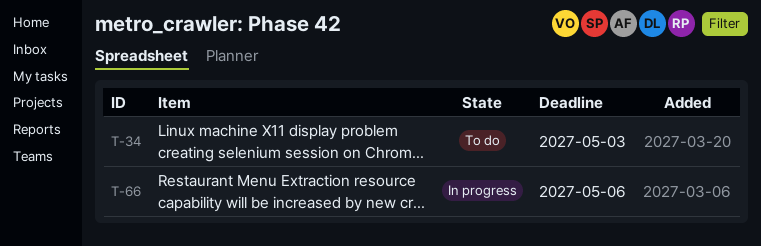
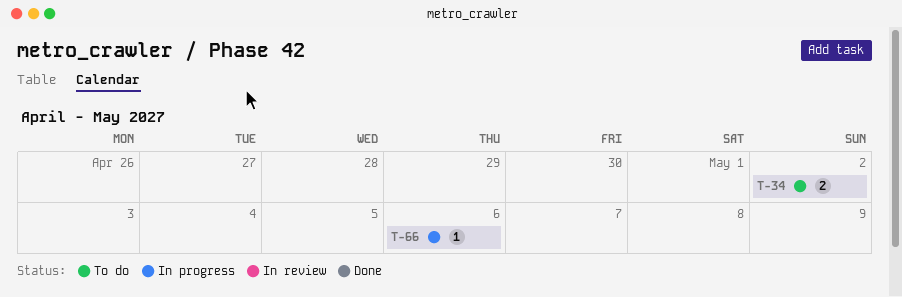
T-34, due: May 3 -> May 2

